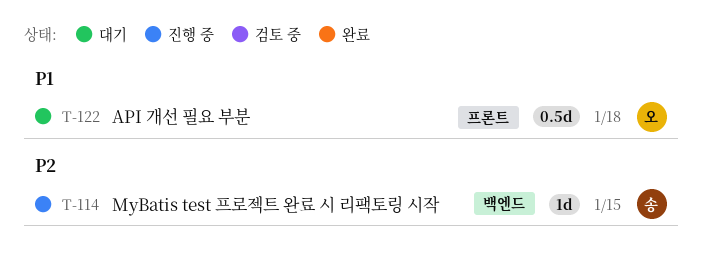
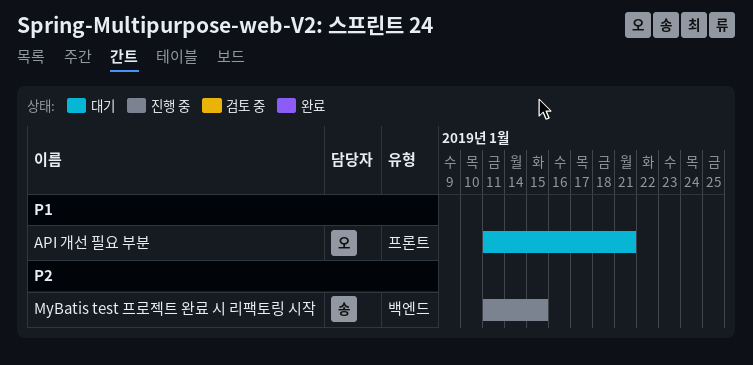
API 개선 필요 부분, due: Jan 18 -> Jan 21

